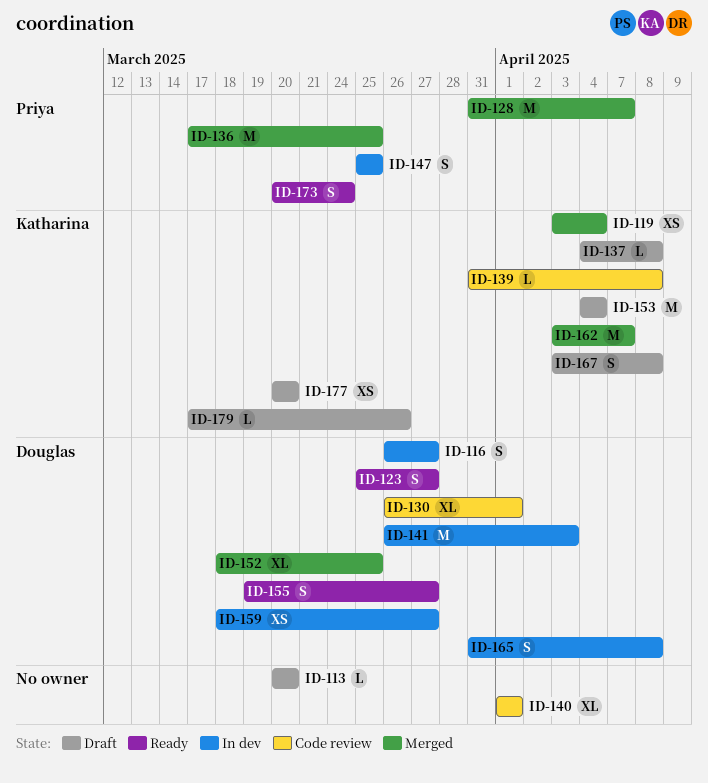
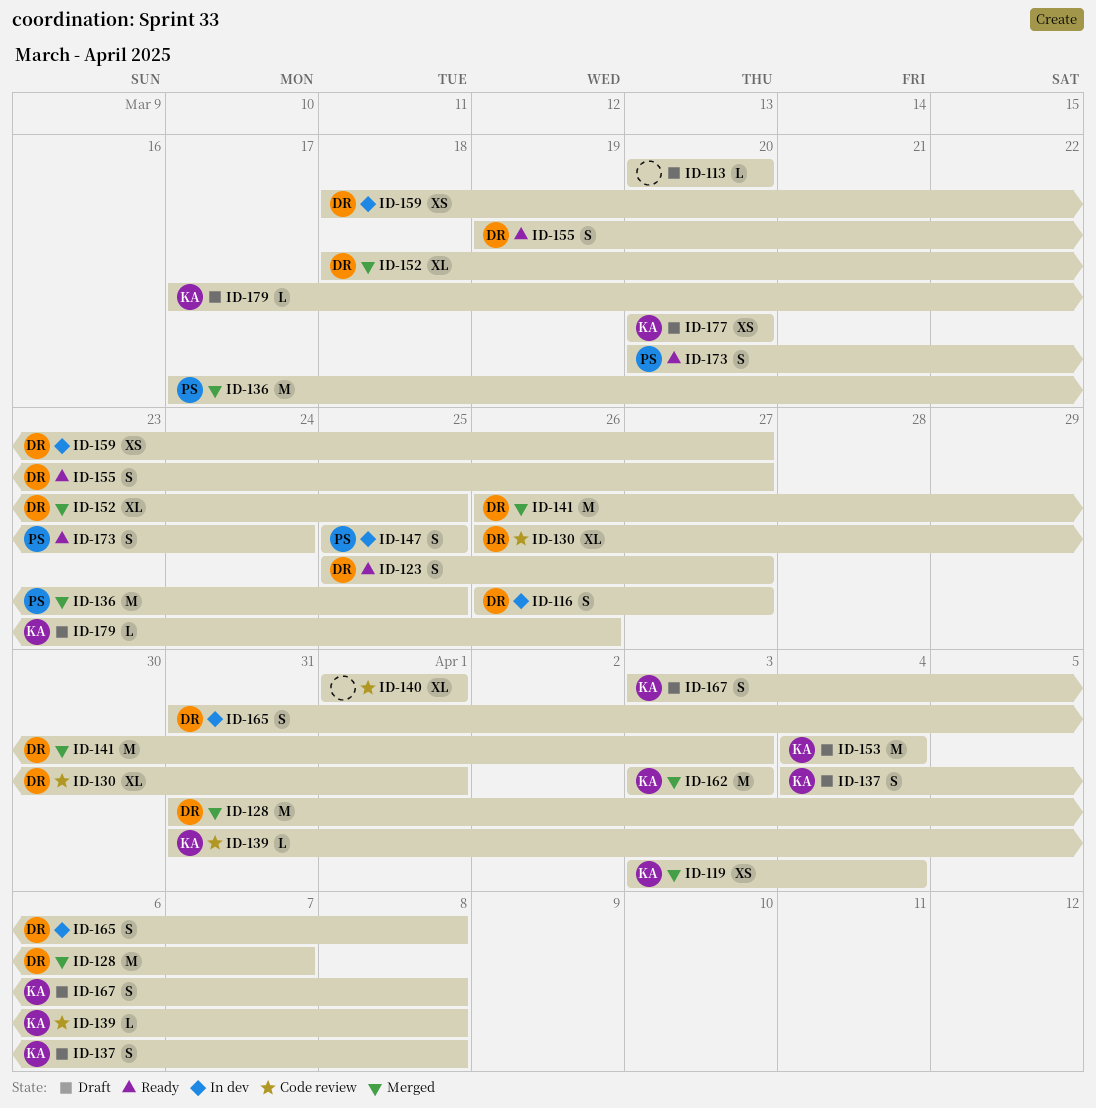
ID-128, owner: Priya -> Douglas
ID-137, estimate: L -> S
ID-141, status: In dev -> Merged
ID-162, due: Apr 7 -> Apr 3

